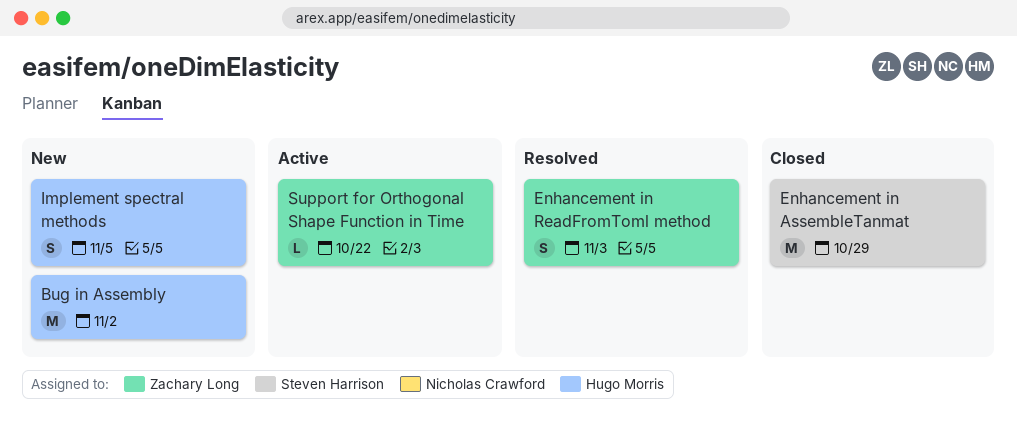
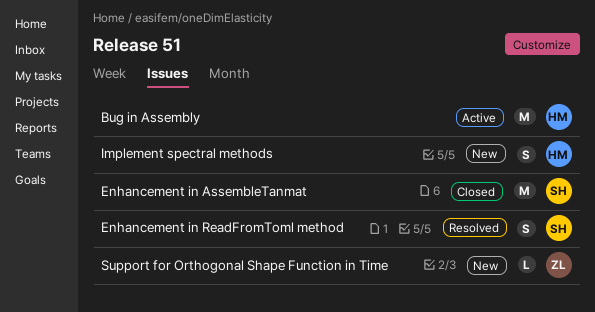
Bug in Assembly, status: New -> Active
Enhancement in ReadFromToml method, owner: Zachary Long -> Steven Harrison
Support for Orthogonal Shape Function in Time, status: Active -> New

